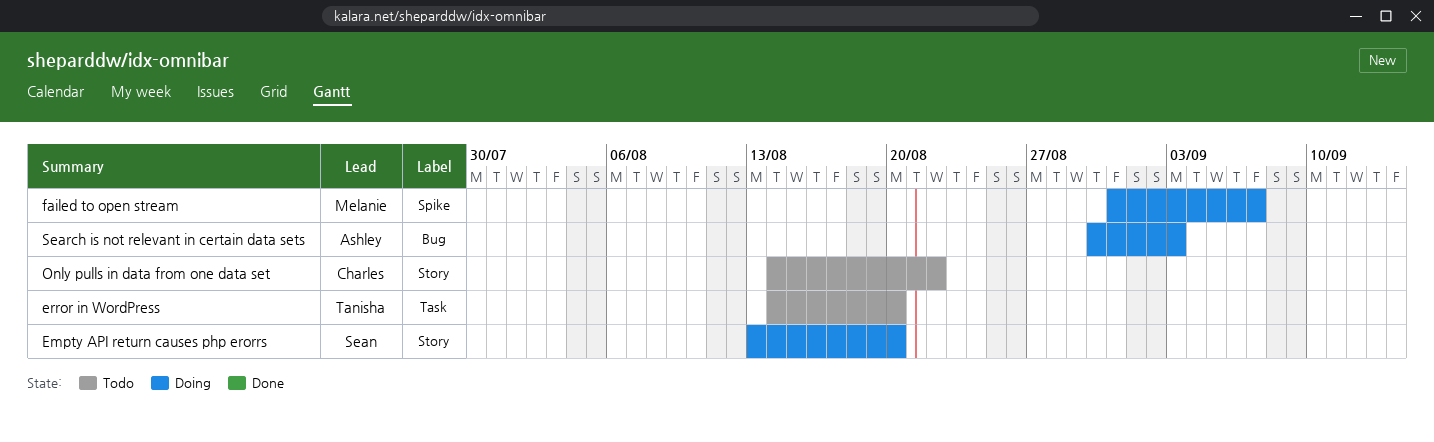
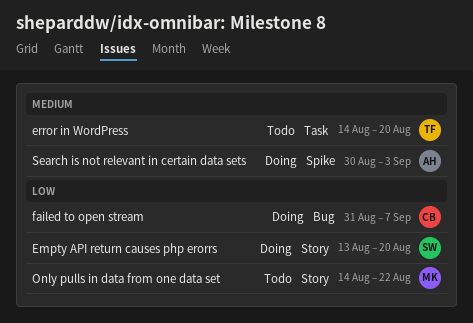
failed to open stream, owner: Melanie -> Charles
failed to open stream, label: Spike -> Bug
Only pulls in data from one data set, owner: Charles -> Melanie
Search is not relevant in certain data sets, label: Bug -> Spike

